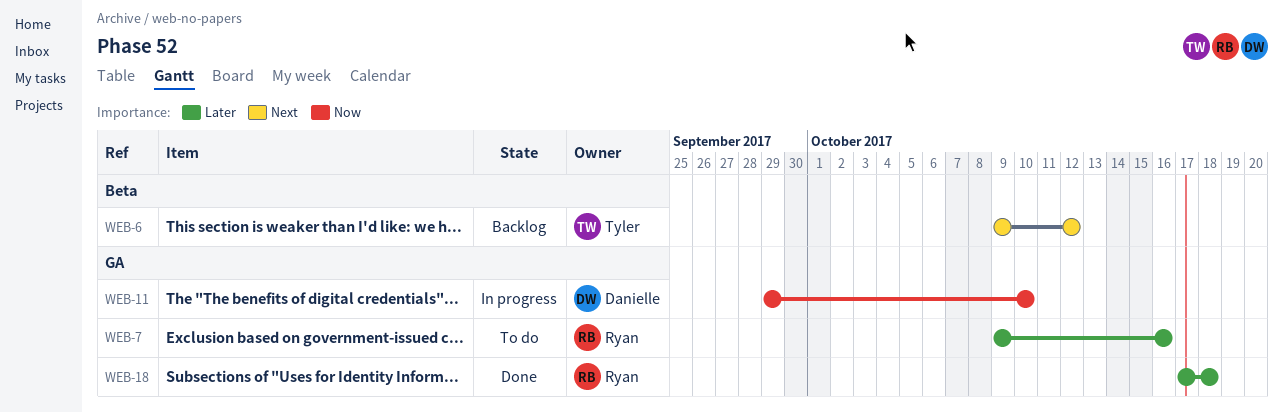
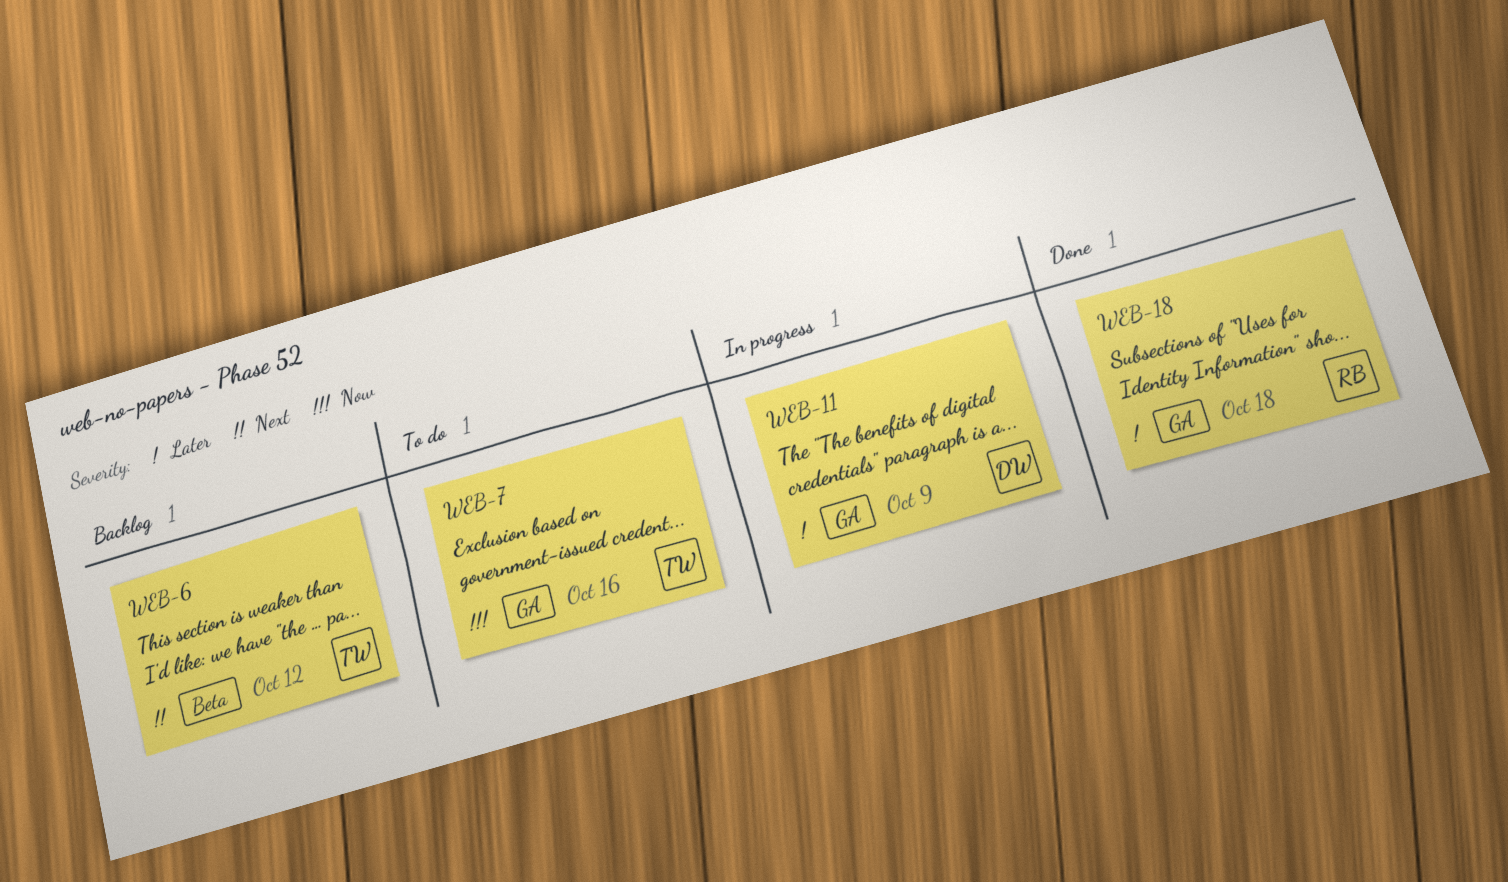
WEB-7, owner: Ryan -> Tyler
WEB-7, priority: Later -> Now
WEB-11, priority: Now -> Later
WEB-11, due: Oct 10 -> Oct 9

